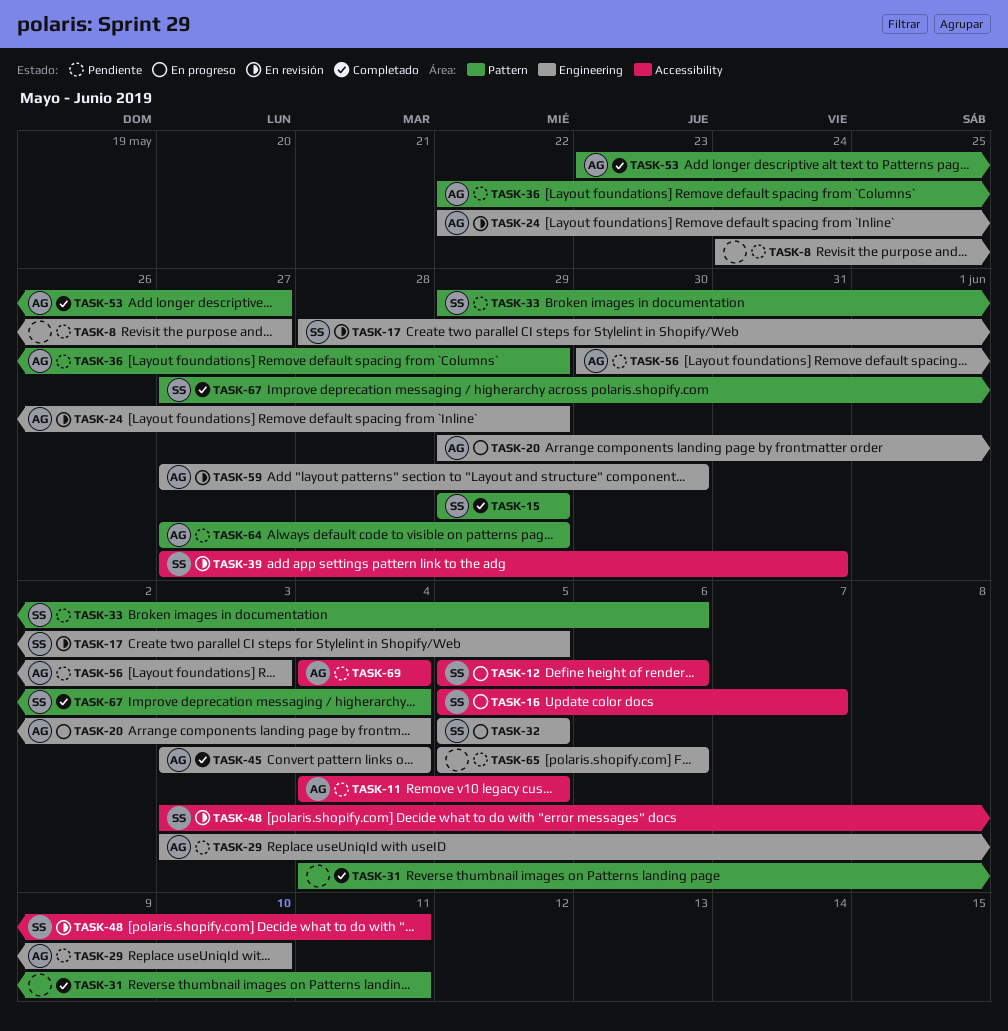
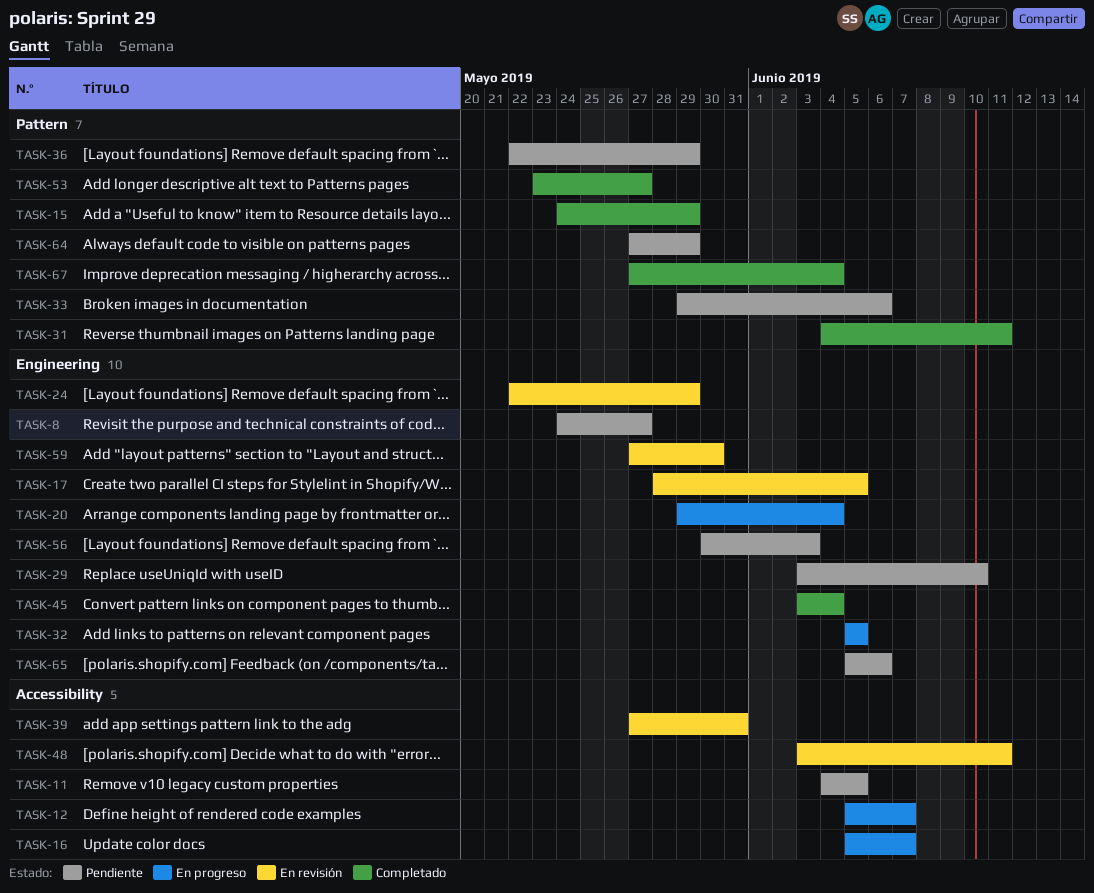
TASK-12, due: Jun 6 -> Jun 7
TASK-15, start: May 29 -> May 24
TASK-69: present -> none

